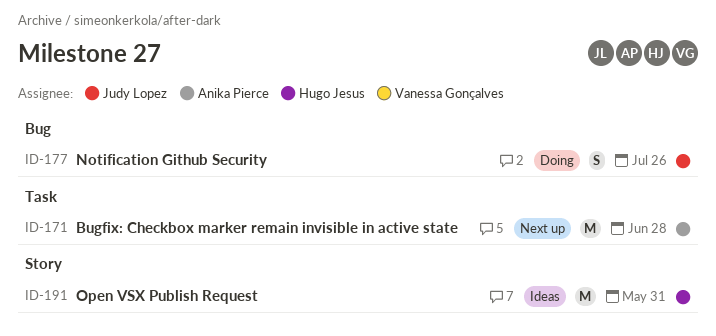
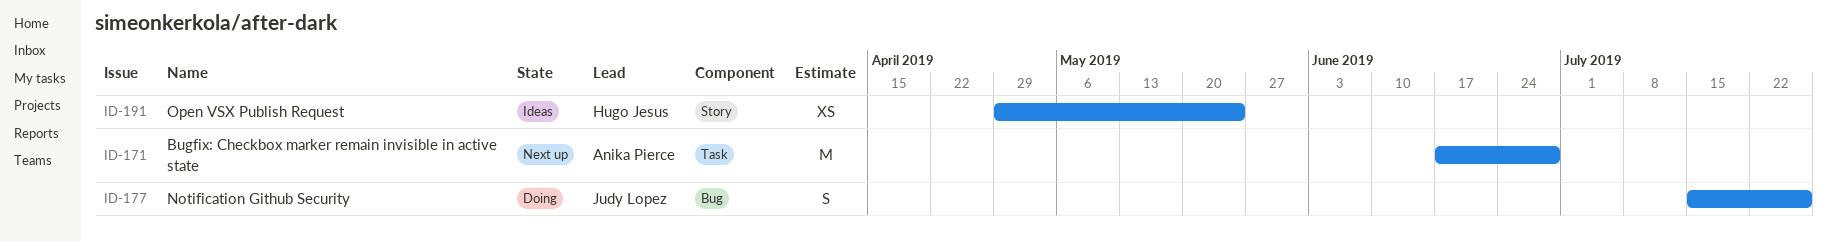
ID-191, estimate: M -> XS
ID-191, due: May 31 -> May 24

